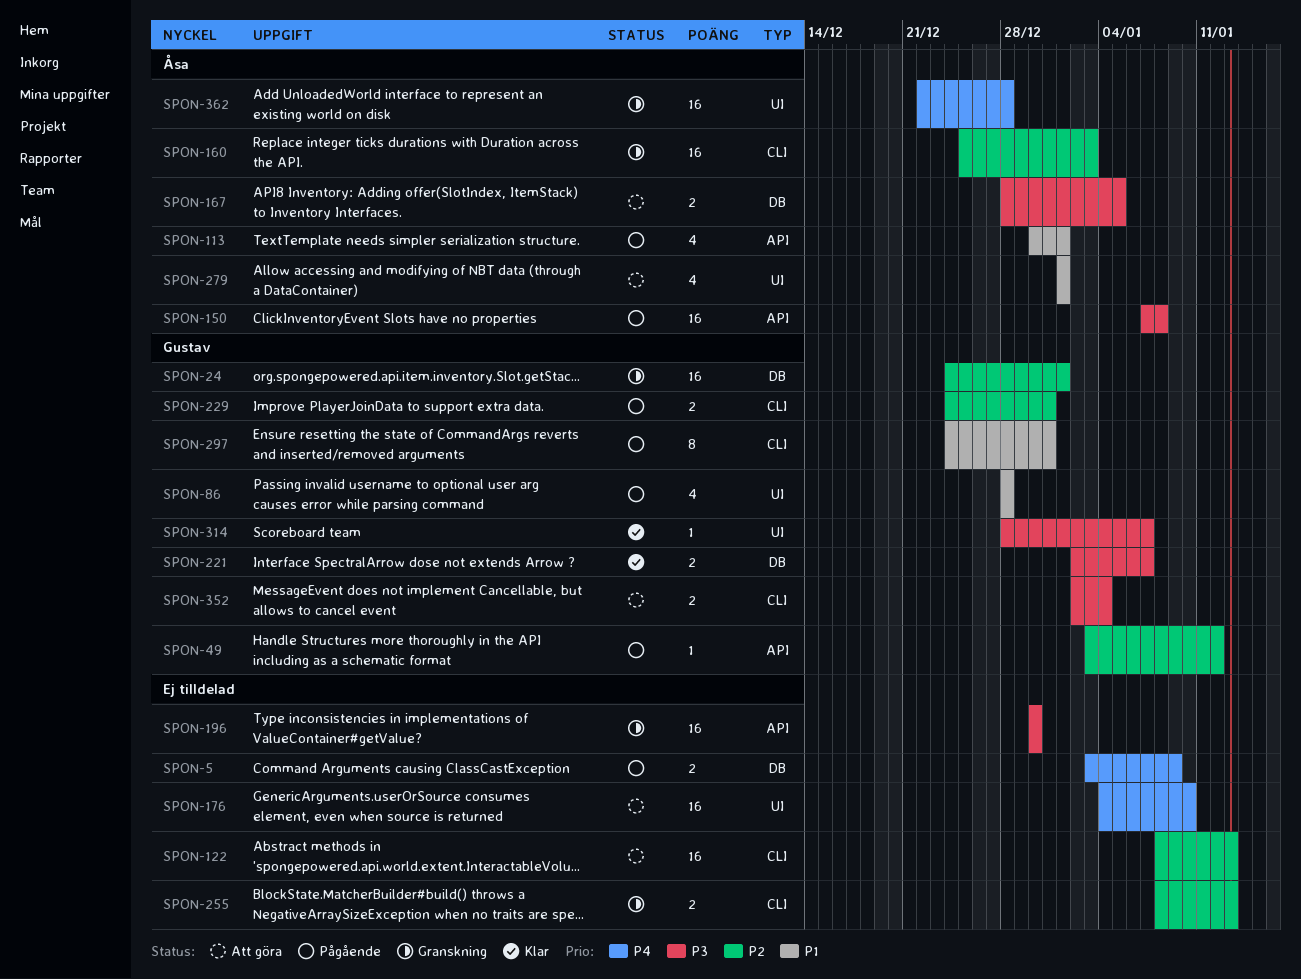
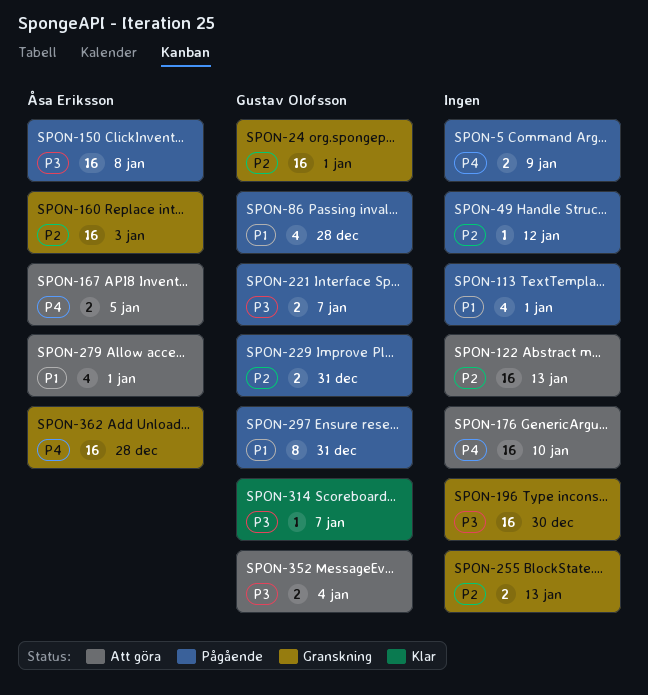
SPON-49, owner: Gustav Olofsson -> none
SPON-113, owner: Åsa Eriksson -> none
SPON-167, priority: P3 -> P4
SPON-221, status: Klar -> Pågående

